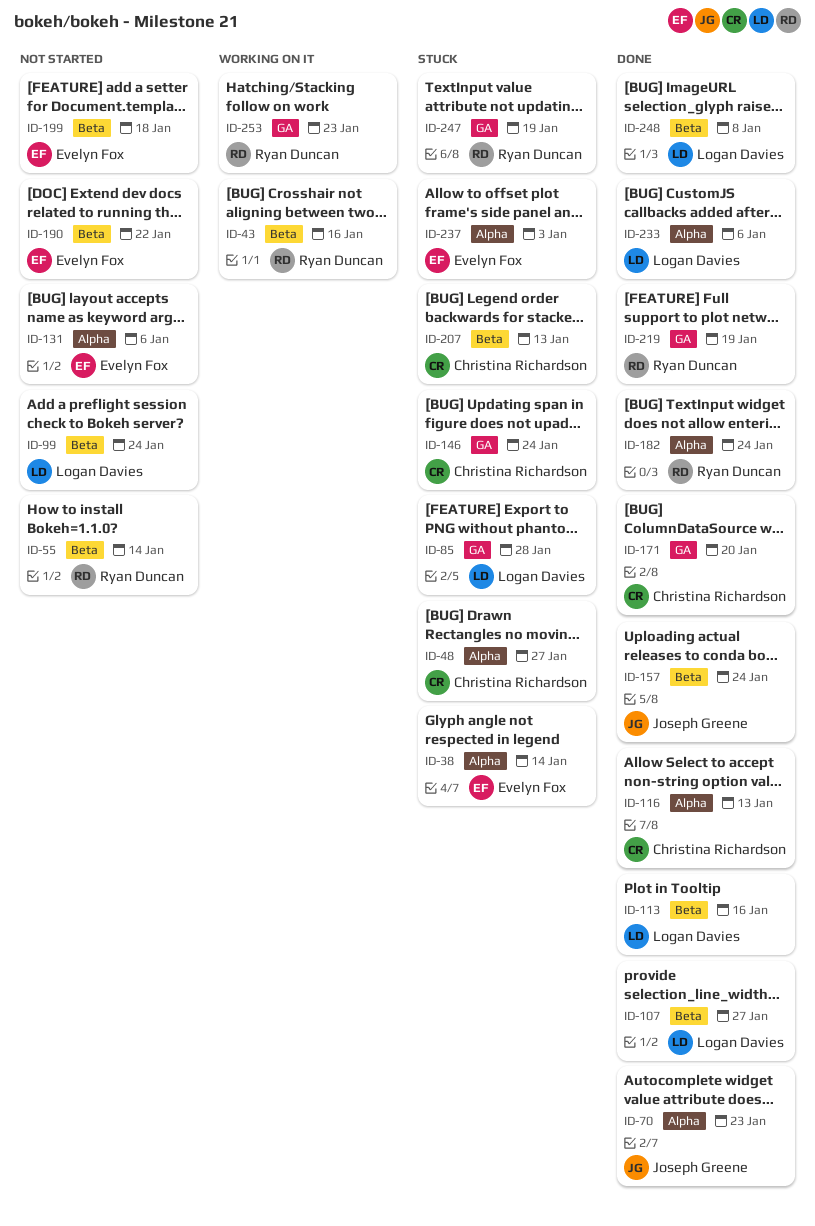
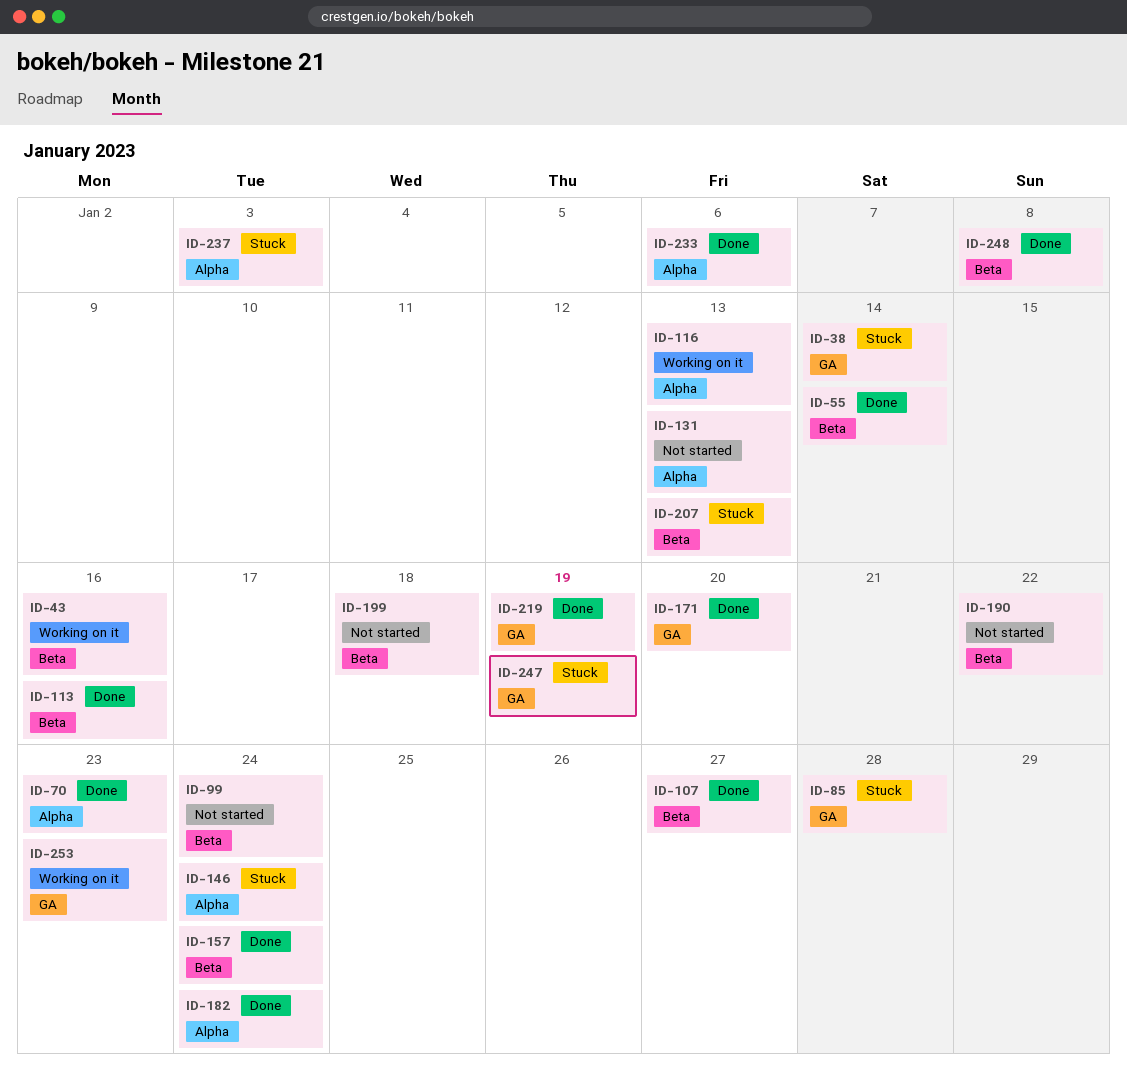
ID-38, label: Alpha -> GA
ID-48: present -> none
ID-55, status: Not started -> Done
ID-116, status: Done -> Working on it
ID-131, due: Jan 6 -> Jan 13
ID-146, label: GA -> Alpha

